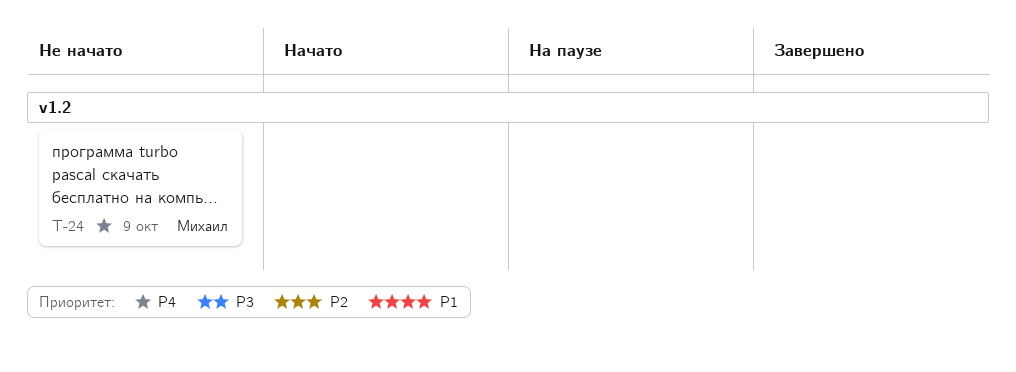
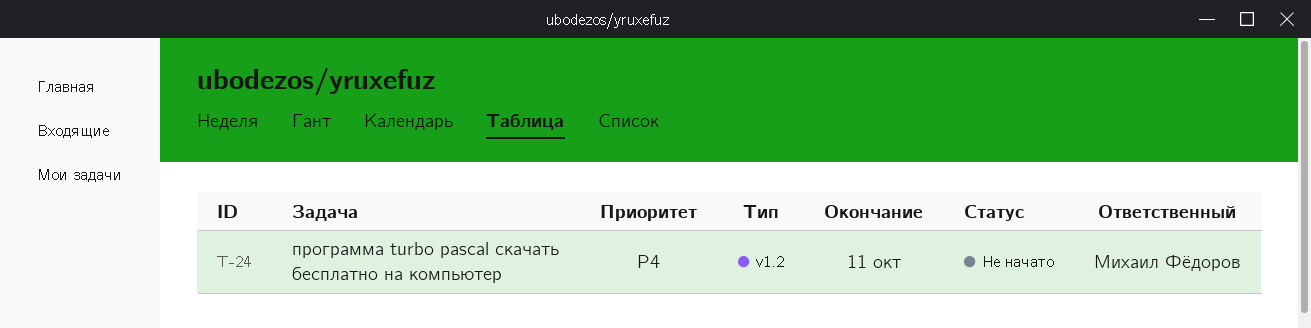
T-24, due: Oct 9 -> Oct 11

